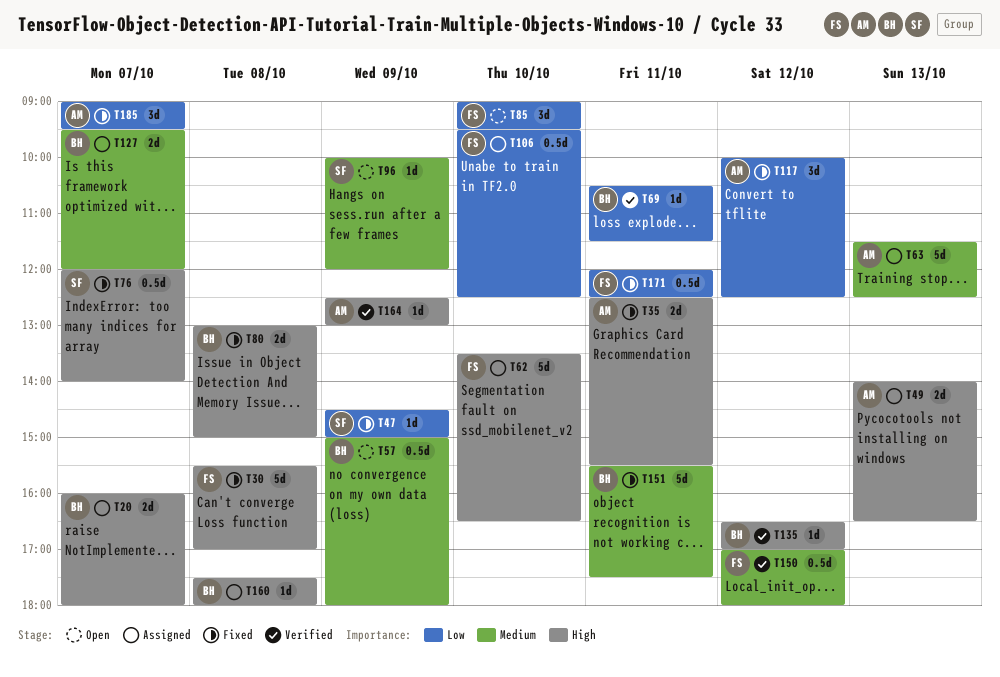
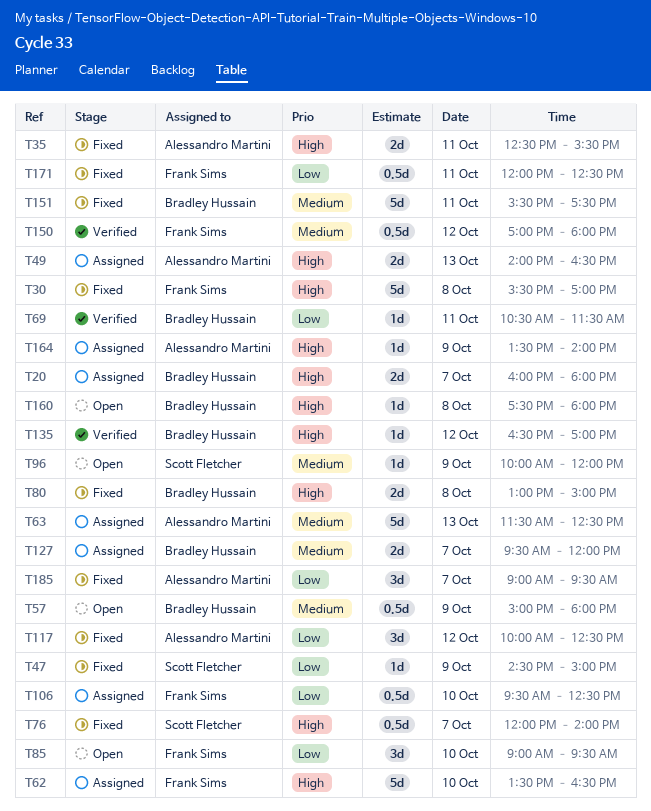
T160, status: Assigned -> Open
T164, status: Verified -> Assigned
T164, begins: 12:30 -> 13:30
T164, ends: 13:00 -> 14:00

